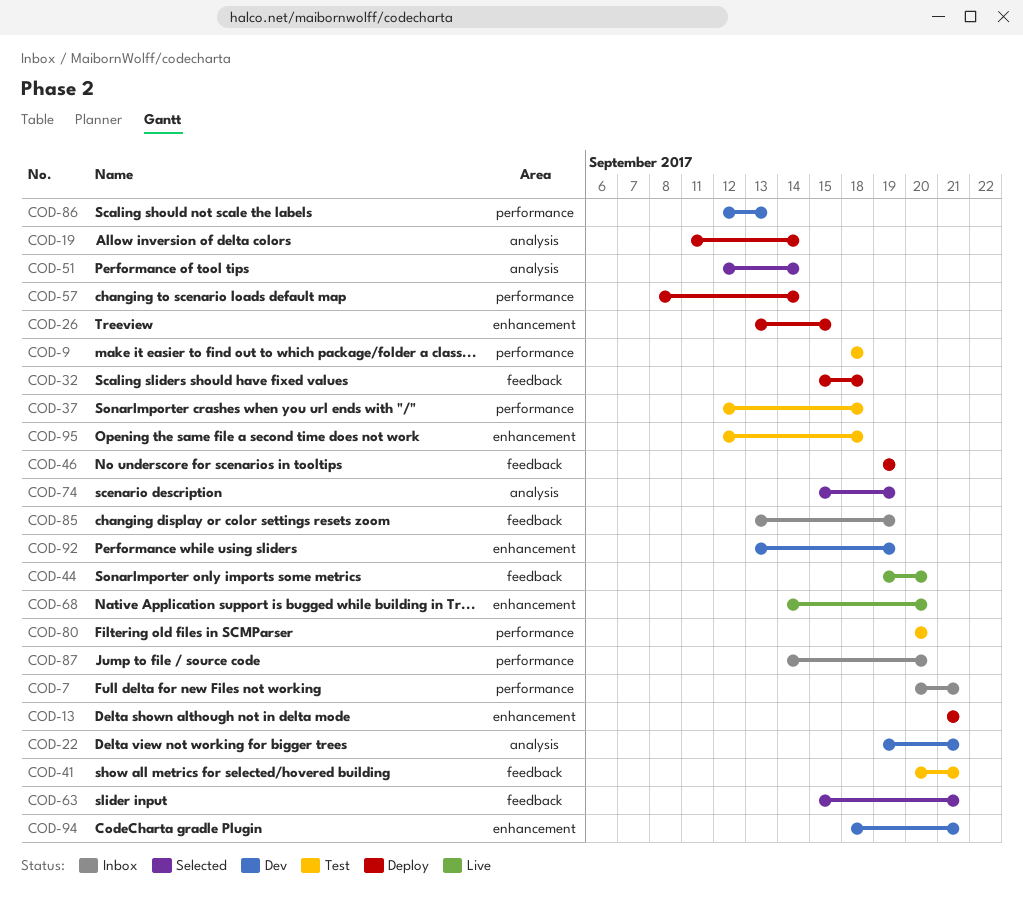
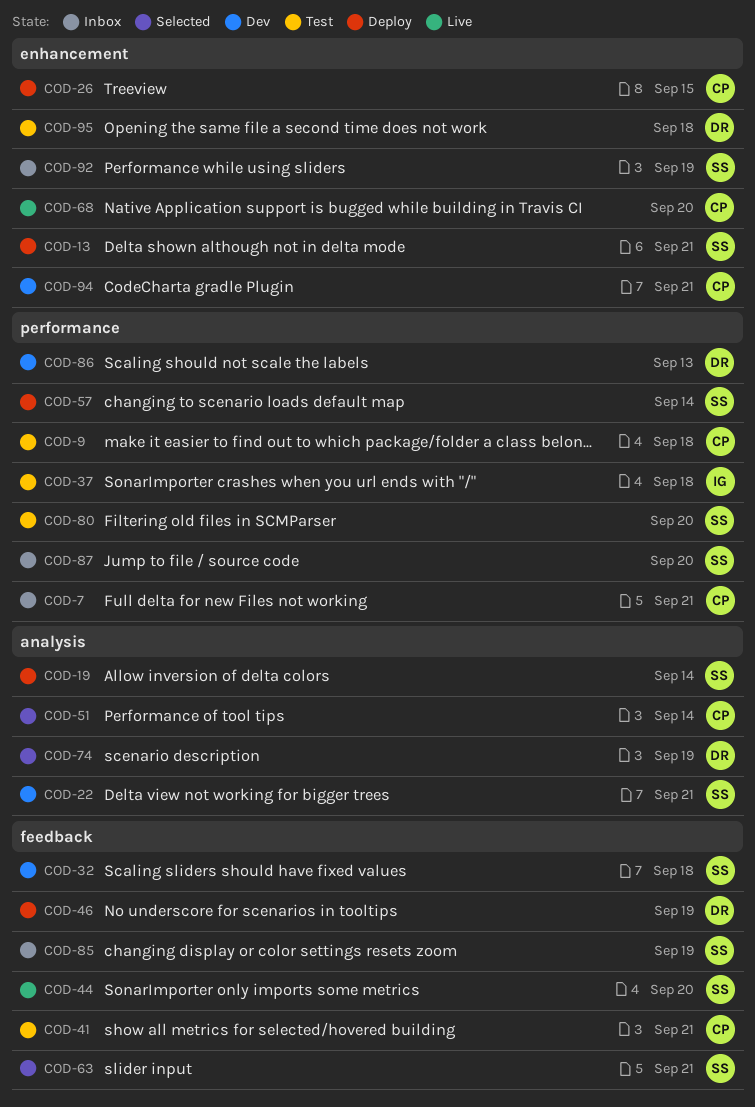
COD-32, status: Deploy -> Dev
COD-92, status: Dev -> Inbox

